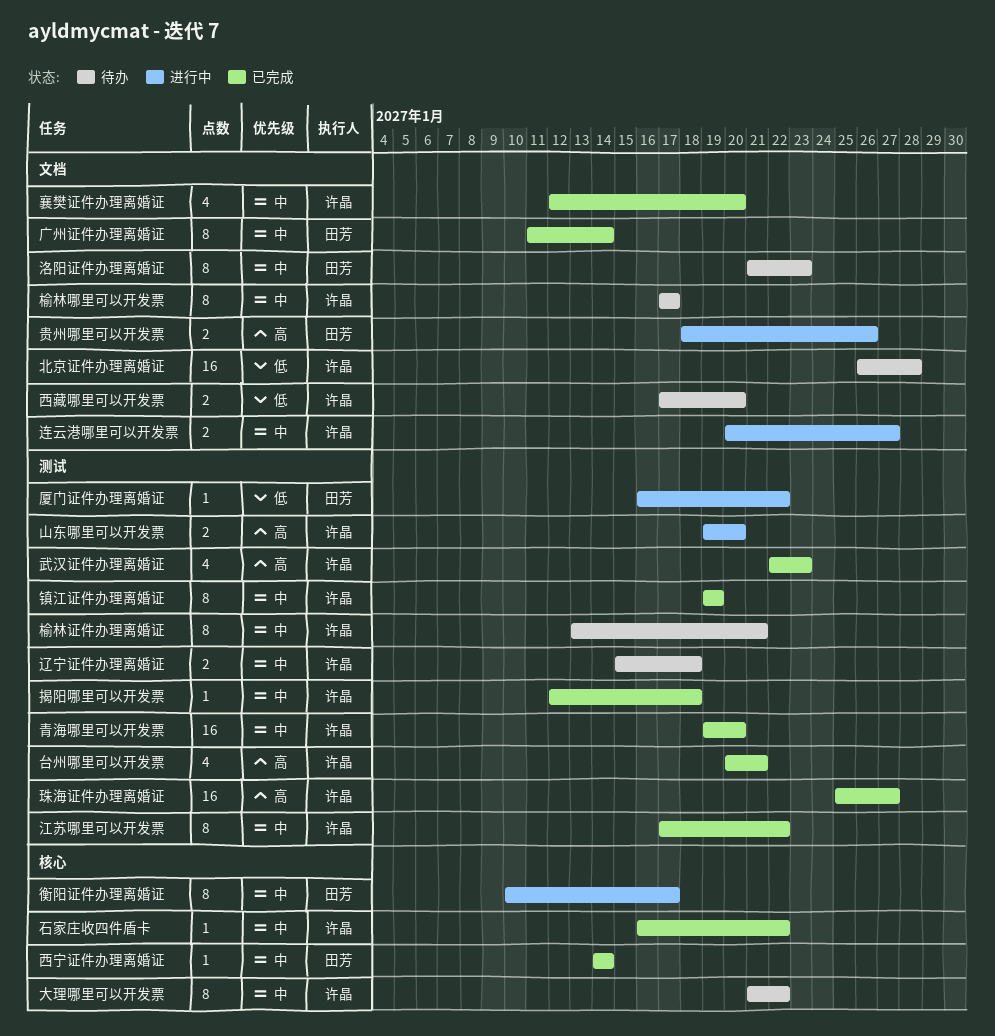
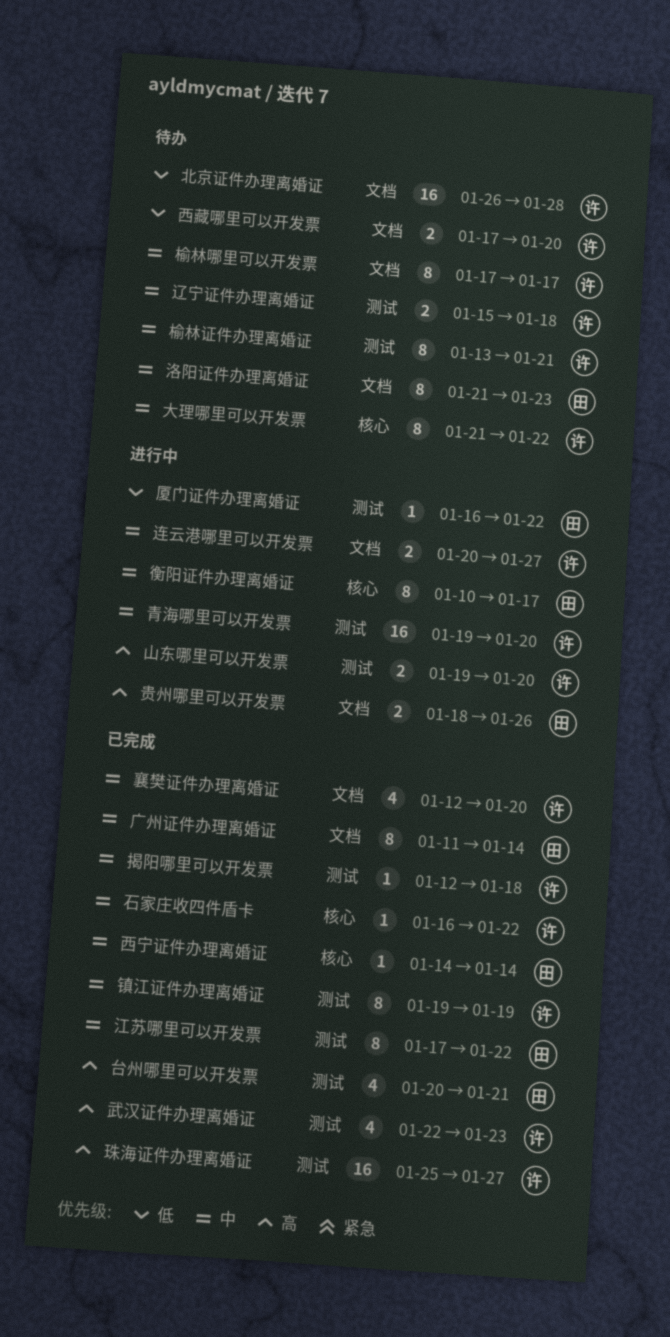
台州哪里可以开发票, owner: 许晶 -> 田芳
江苏哪里可以开发票, owner: 许晶 -> 田芳
青海哪里可以开发票, status: 已完成 -> 进行中

